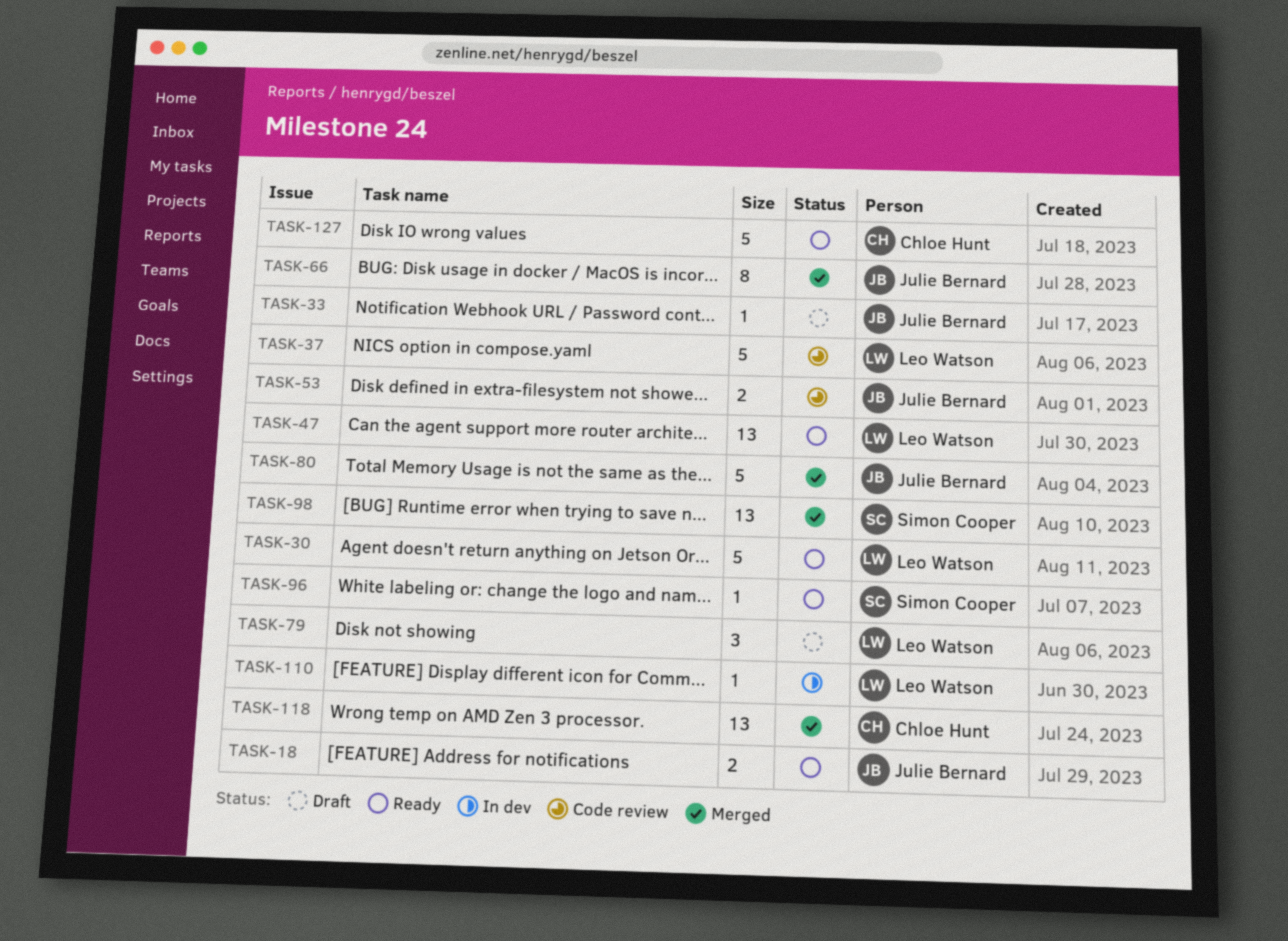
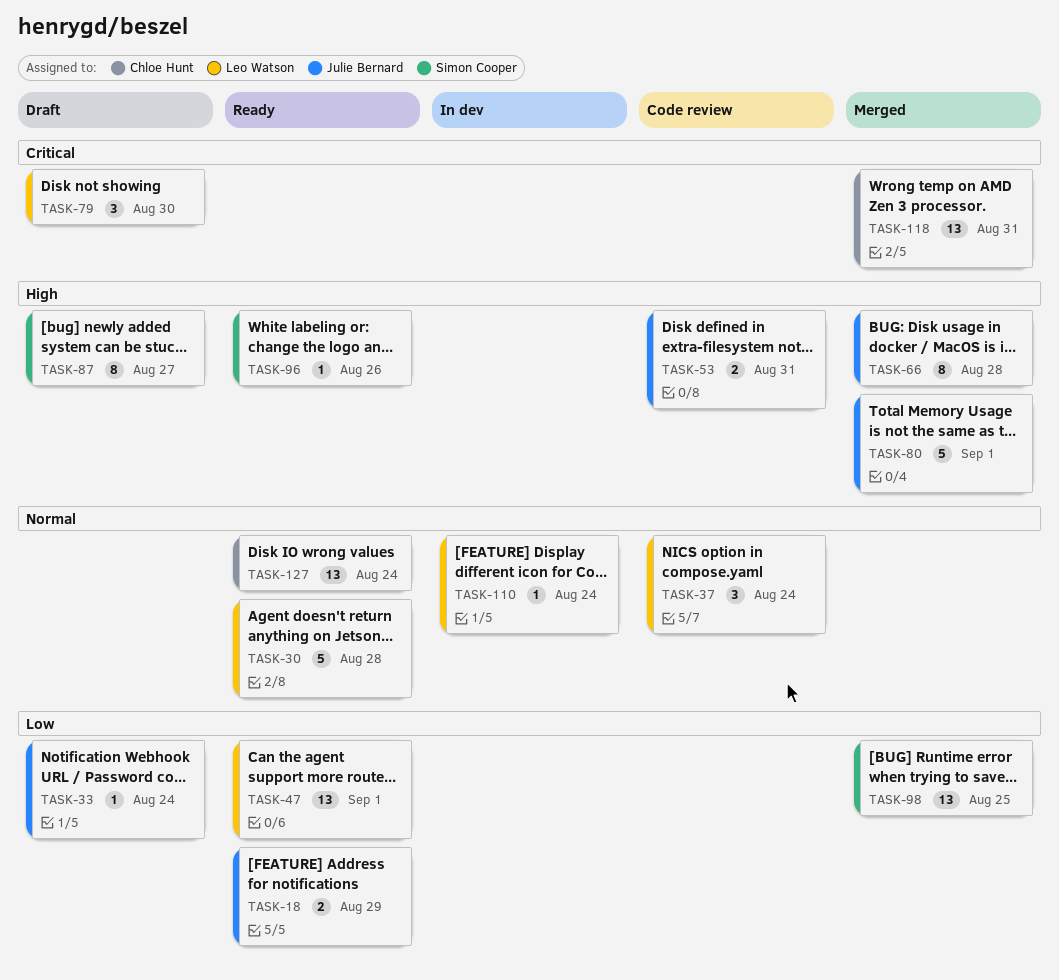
TASK-37, estimate: 5 -> 3
TASK-87: none -> present
TASK-127, estimate: 5 -> 13

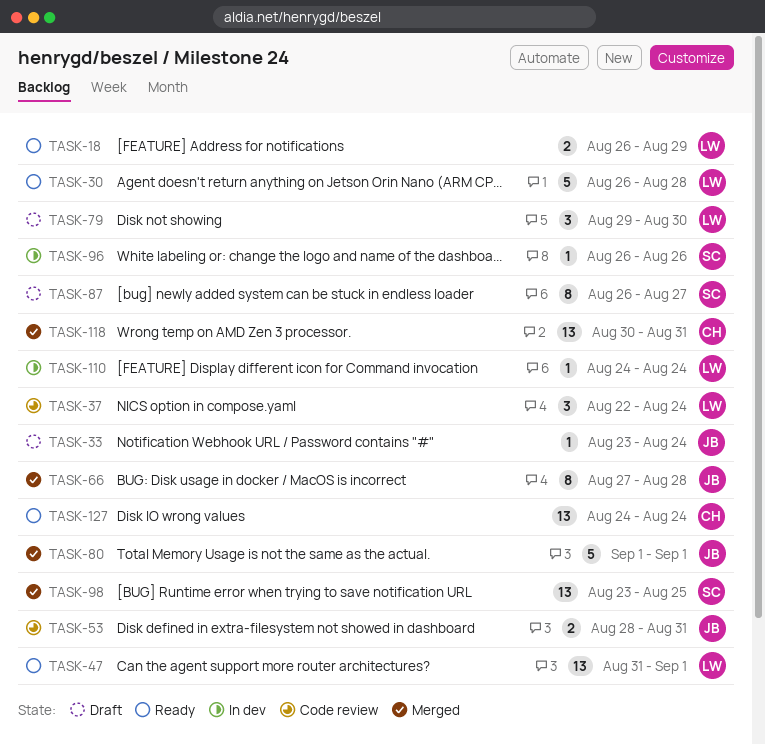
TASK-18, owner: Julie Bernard -> Leo Watson
TASK-96, status: Ready -> In dev

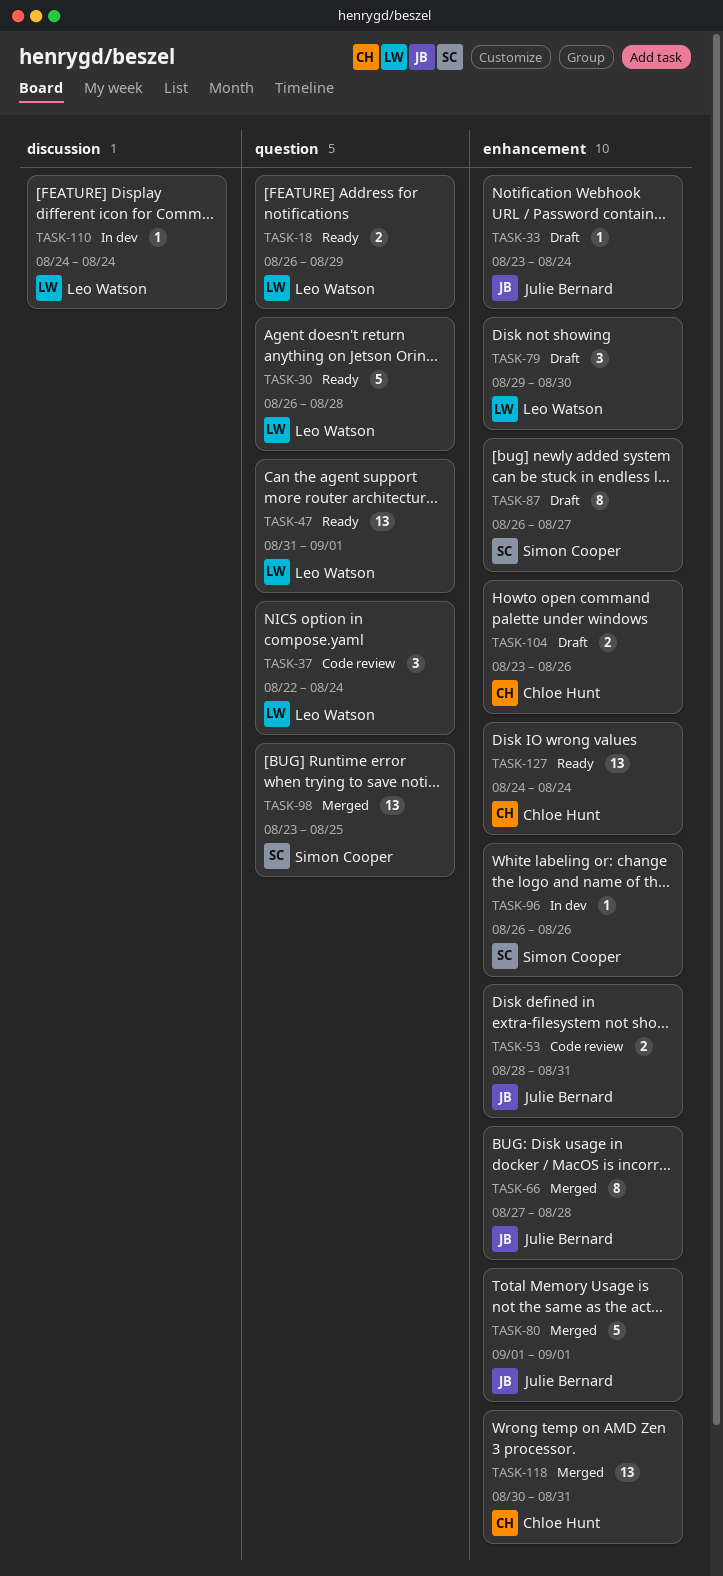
TASK-104: none -> present

